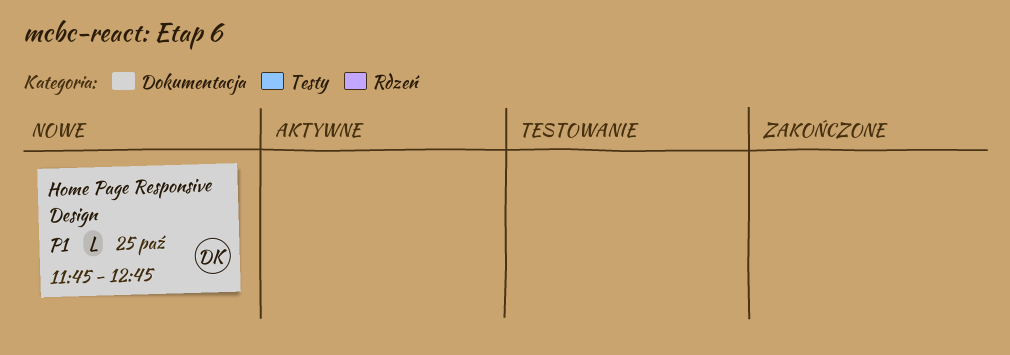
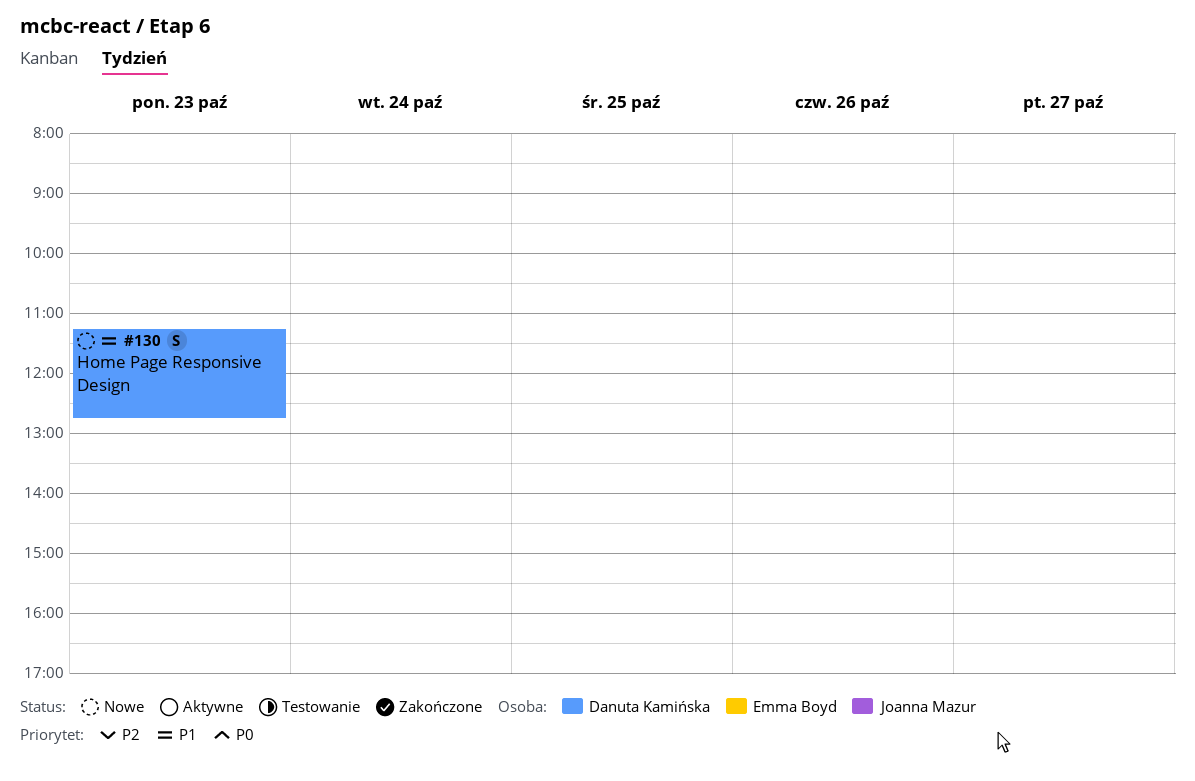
Home Page Responsive Design, estimate: L -> S
Home Page Responsive Design, day: Oct 25 -> Oct 23
Home Page Responsive Design, begins: 11:45 -> 11:15

